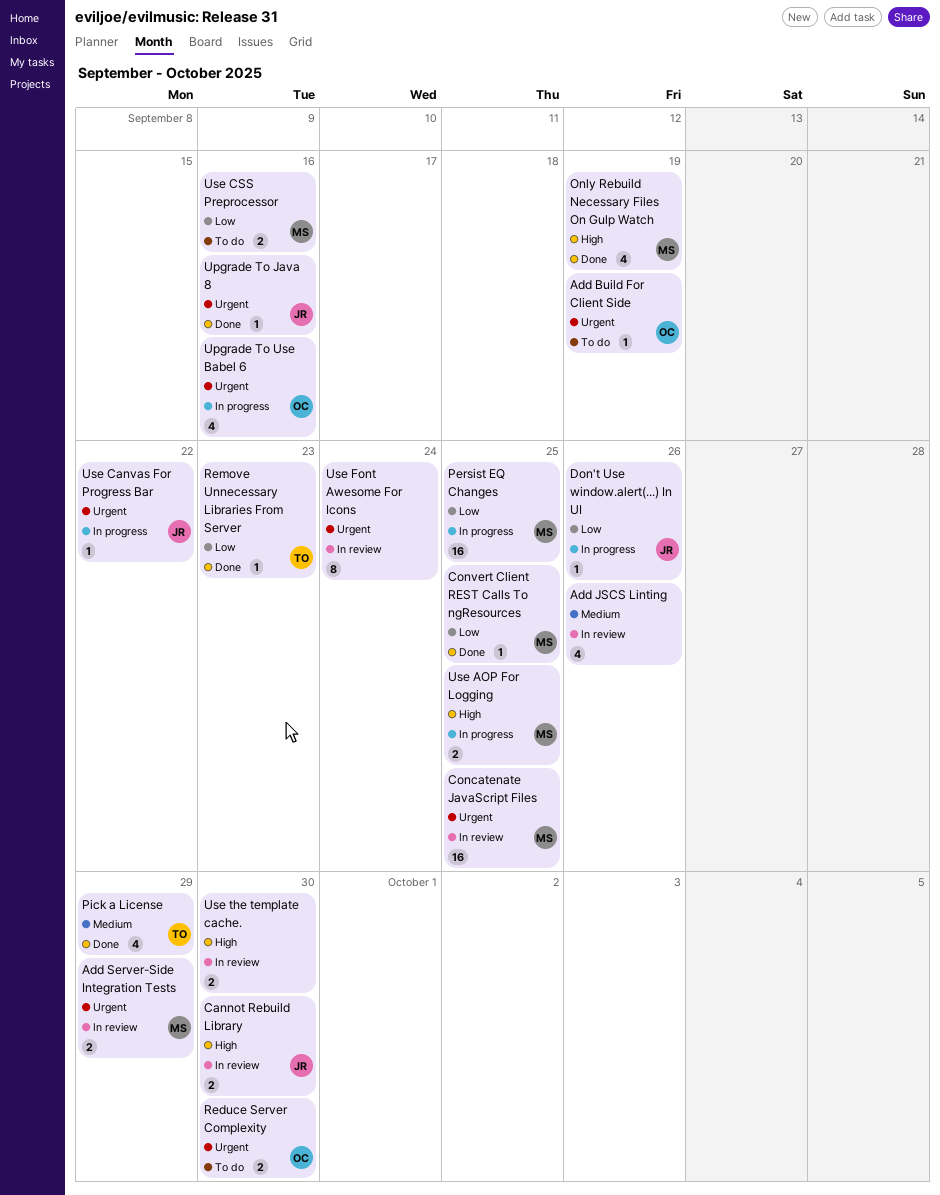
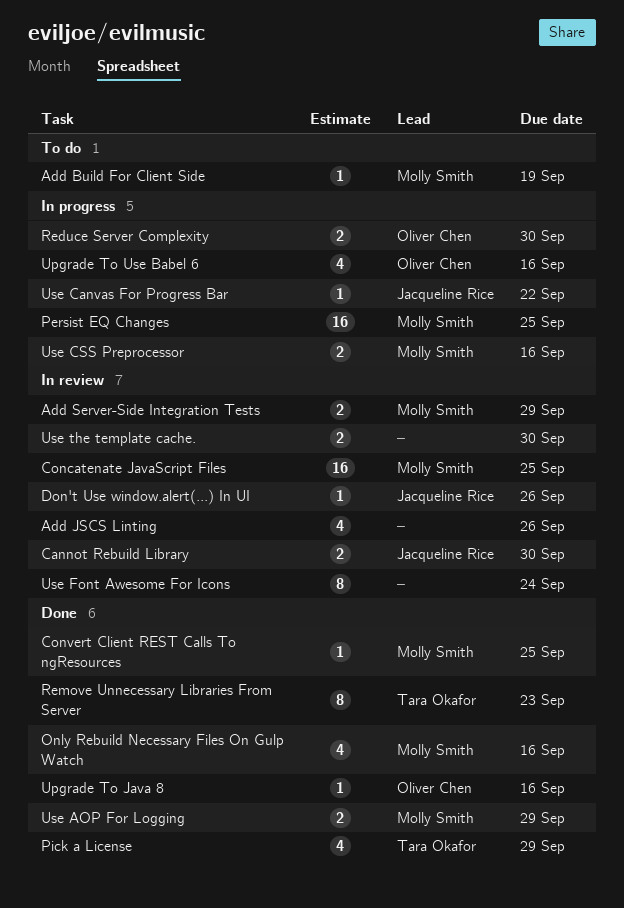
Add Build For Client Side, owner: Oliver Chen -> Molly Smith
Don't Use window.alert(...) In UI, status: In progress -> In review
Only Rebuild Necessary Files On Gulp Watch, due: Sep 19 -> Sep 16
Reduce Server Complexity, status: To do -> In progress
Remove Unnecessary Libraries From Server, estimate: 1 -> 8
Upgrade To Java 8, owner: Jacqueline Rice -> Oliver Chen
Use AOP For Logging, status: In progress -> Done
Use AOP For Logging, due: Sep 25 -> Sep 29
Use CSS Preprocessor, status: To do -> In progress

